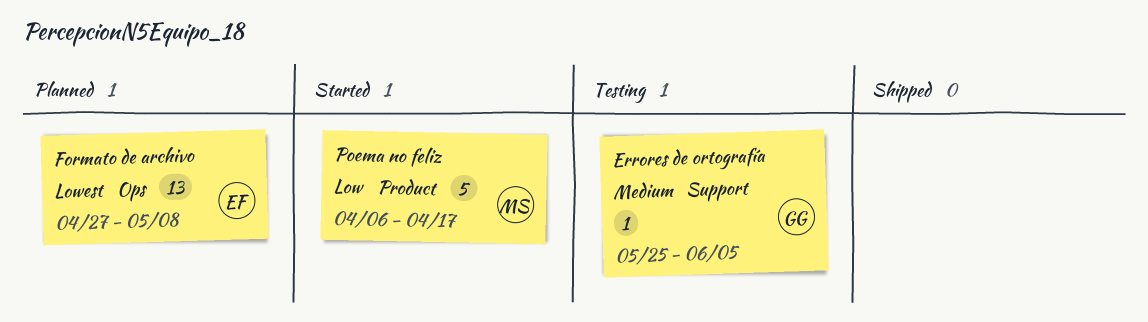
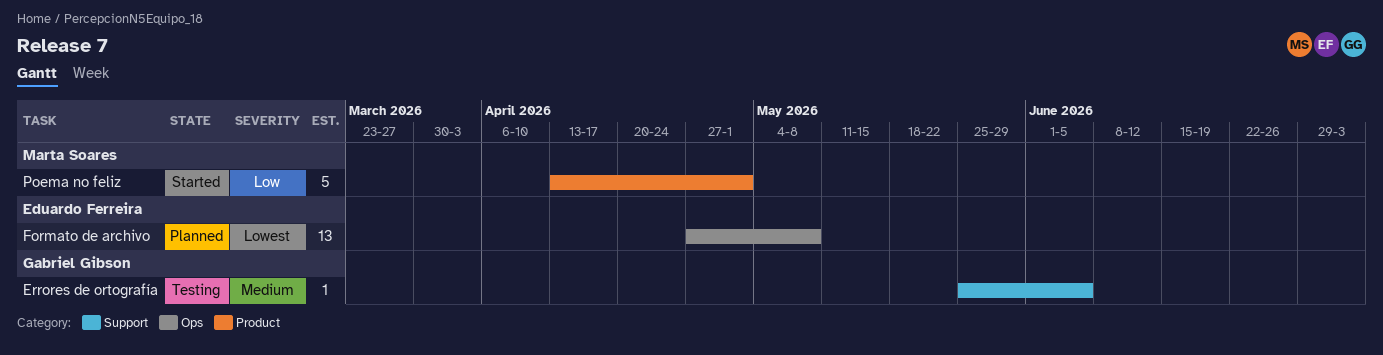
Poema no feliz, start: Apr 6 -> Apr 13
Poema no feliz, due: Apr 17 -> May 1

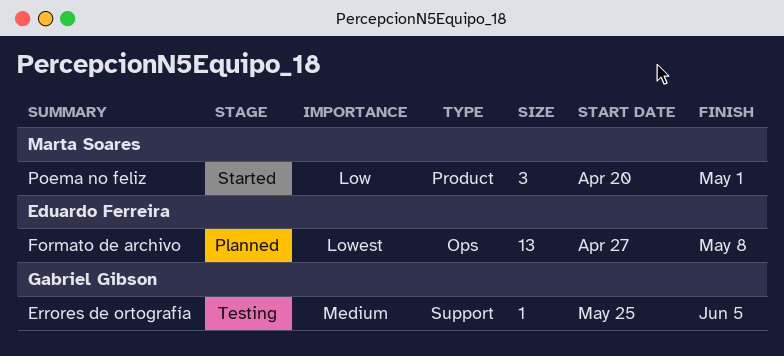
Poema no feliz, estimate: 5 -> 3
Poema no feliz, start: Apr 13 -> Apr 20

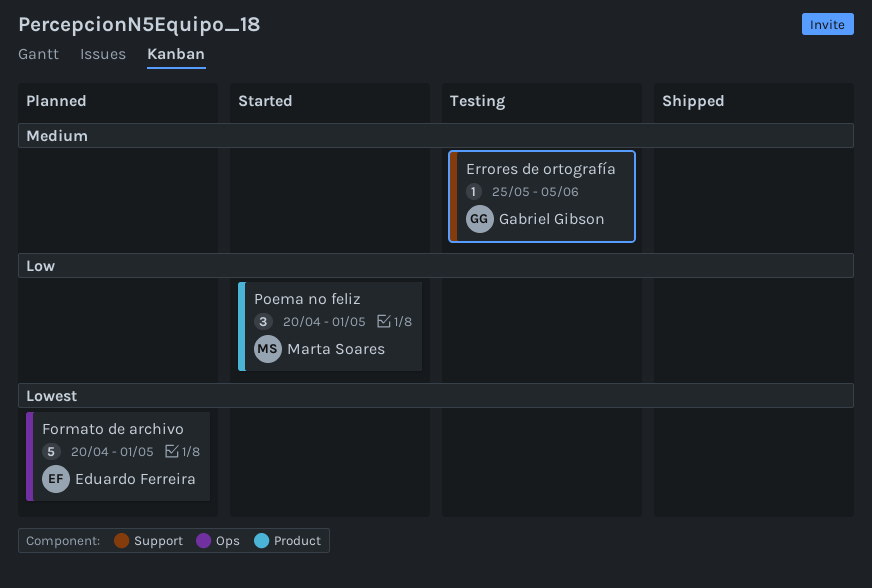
Formato de archivo, estimate: 13 -> 5
Formato de archivo, start: Apr 27 -> Apr 20
Formato de archivo, due: May 8 -> May 1

